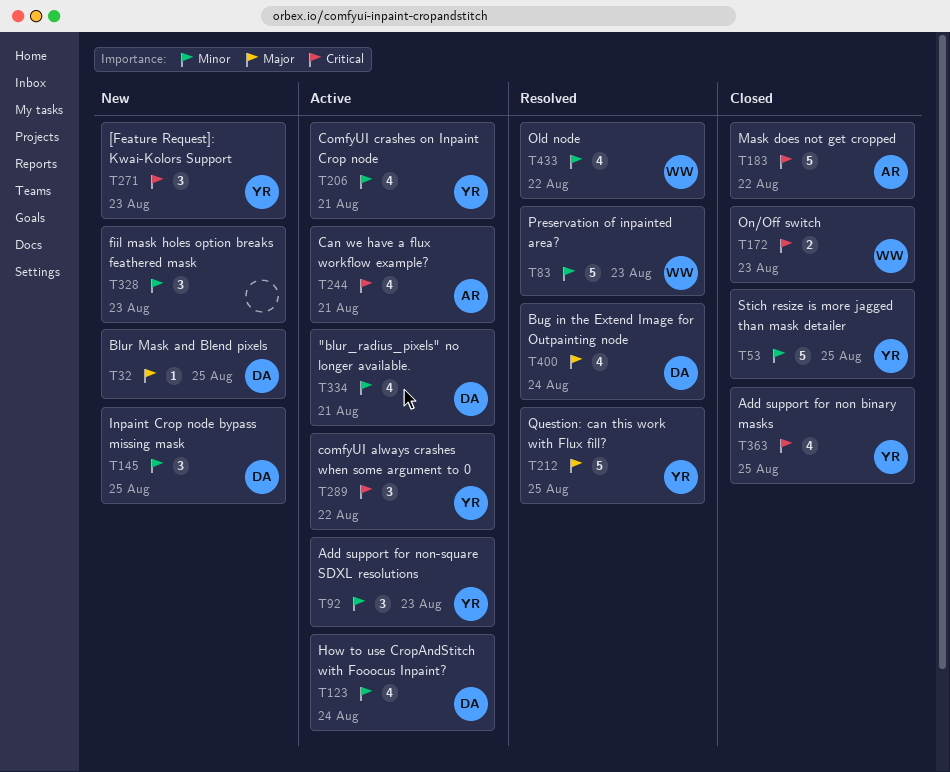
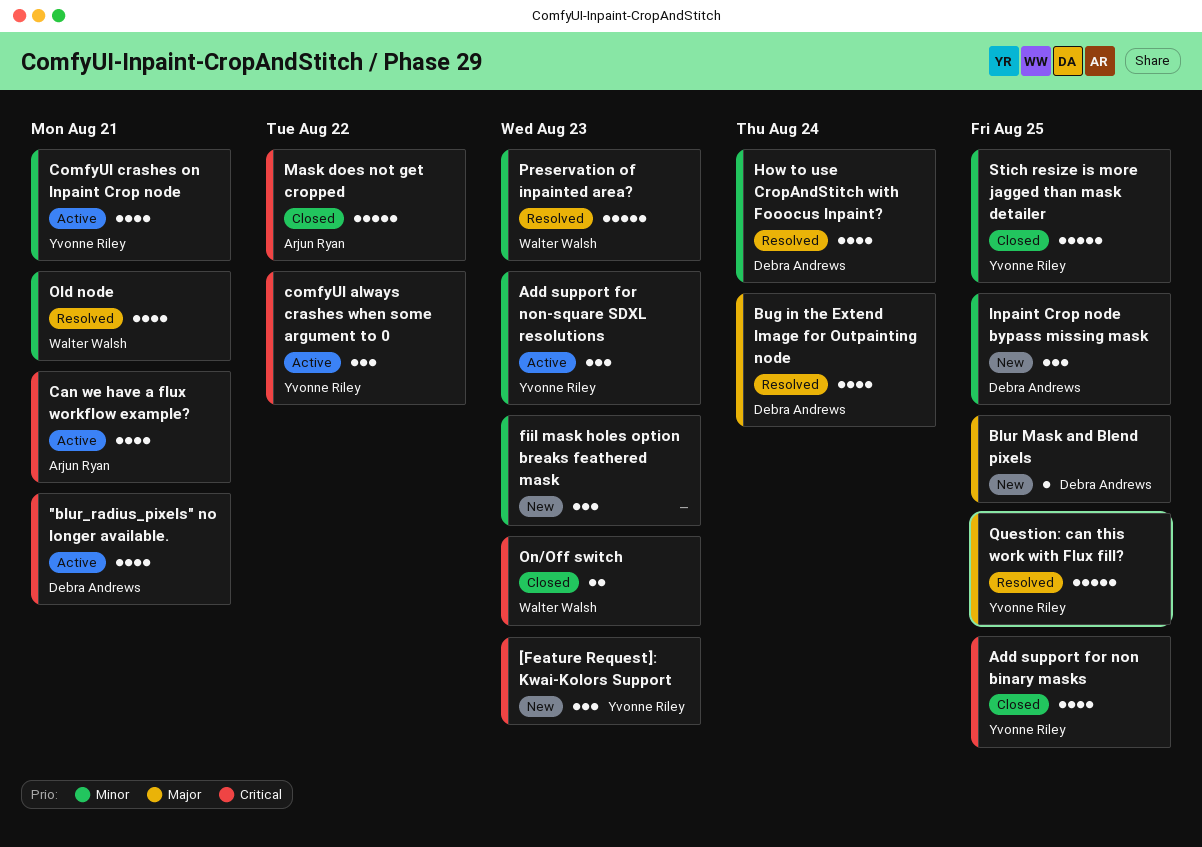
"blur_radius_pixels" no longer available., priority: Minor -> Critical
How to use CropAndStitch with Fooocus Inpaint?, status: Active -> Resolved
Old node, due: Aug 22 -> Aug 21

